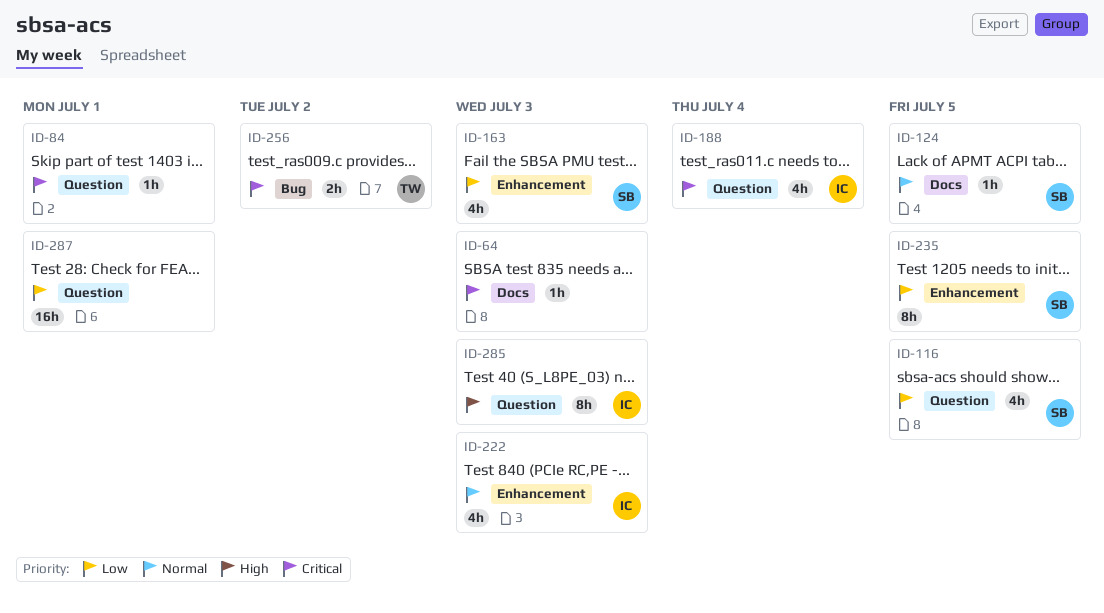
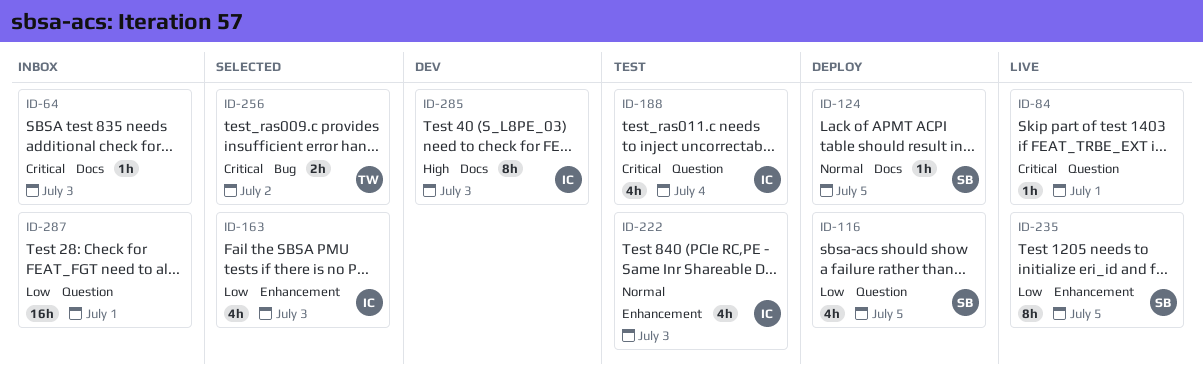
ID-163, owner: SB -> IC
ID-285, label: Question -> Docs

